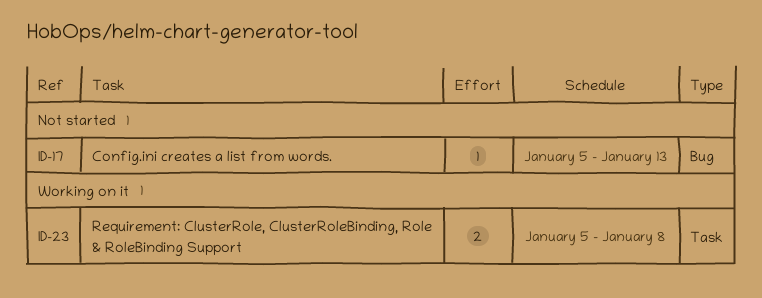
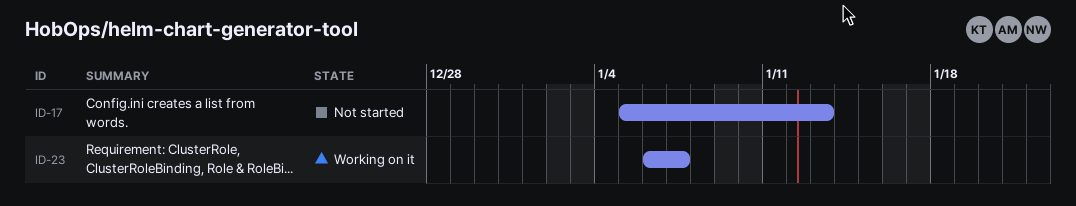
ID-23, start: Jan 5 -> Jan 6
ID-23, due: Jan 8 -> Jan 7

